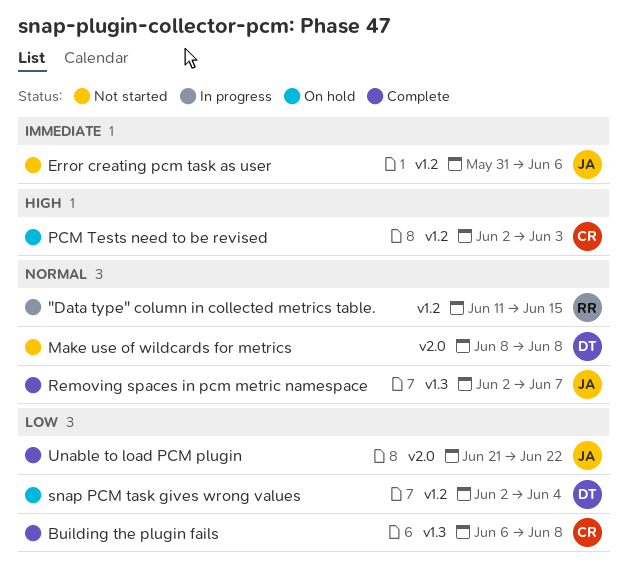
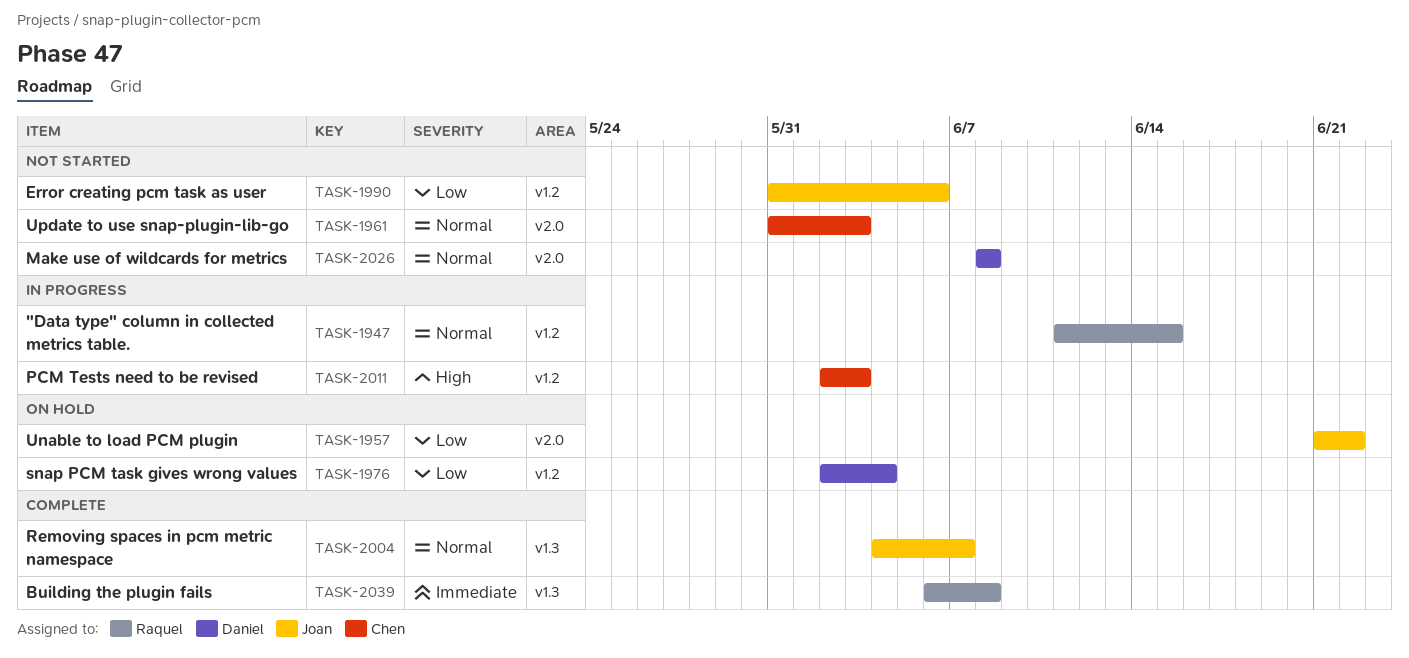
Building the plugin fails, owner: Chen -> Raquel
Building the plugin fails, priority: Low -> Immediate
Error creating pcm task as user, priority: Immediate -> Low
PCM Tests need to be revised, status: On hold -> In progress
Removing spaces in pcm metric namespace, start: Jun 2 -> Jun 4
Unable to load PCM plugin, status: Complete -> On hold
Update to use snap-plugin-lib-go: none -> present

